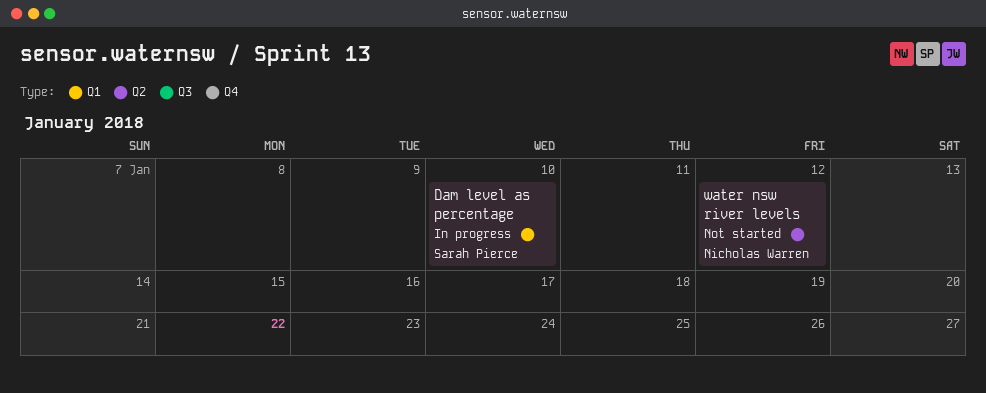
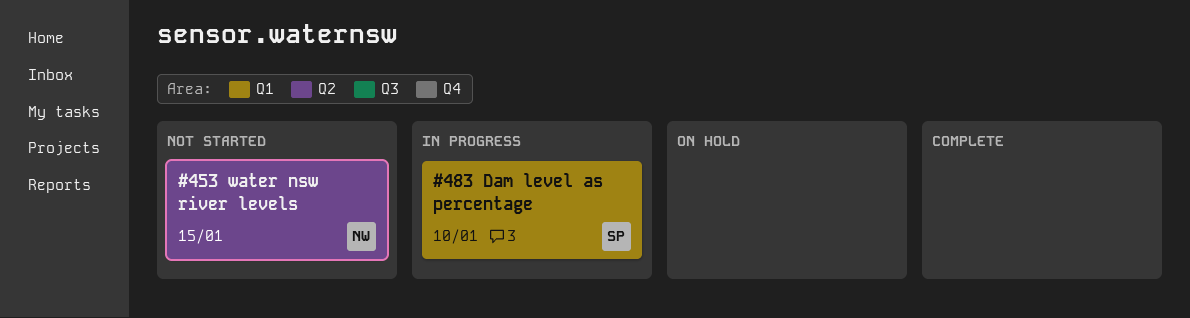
water nsw river levels, due: Jan 12 -> Jan 15

